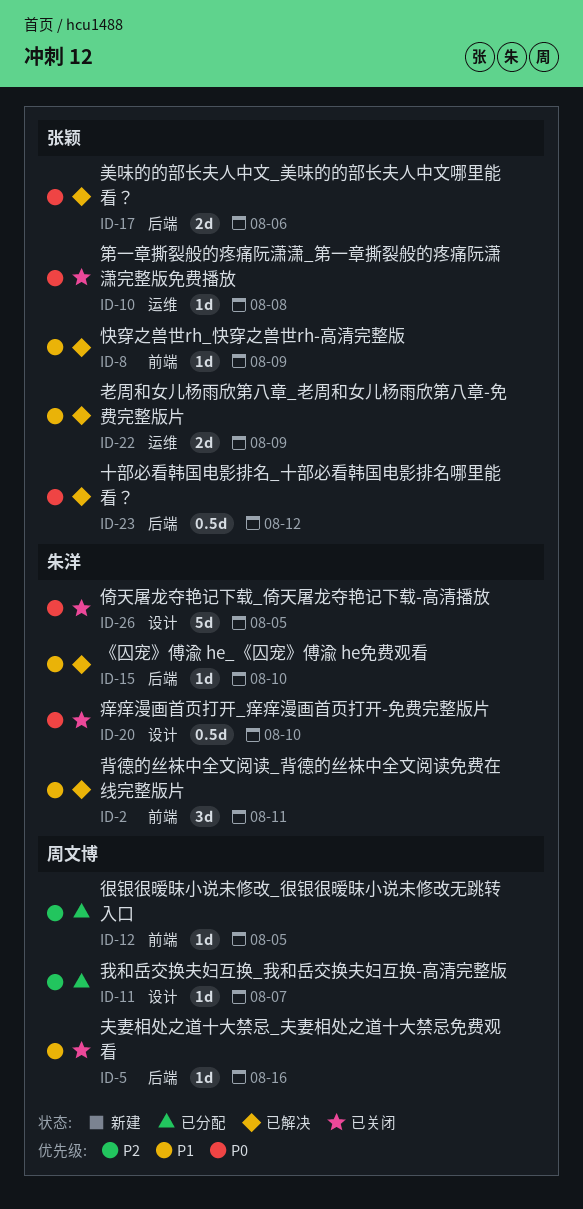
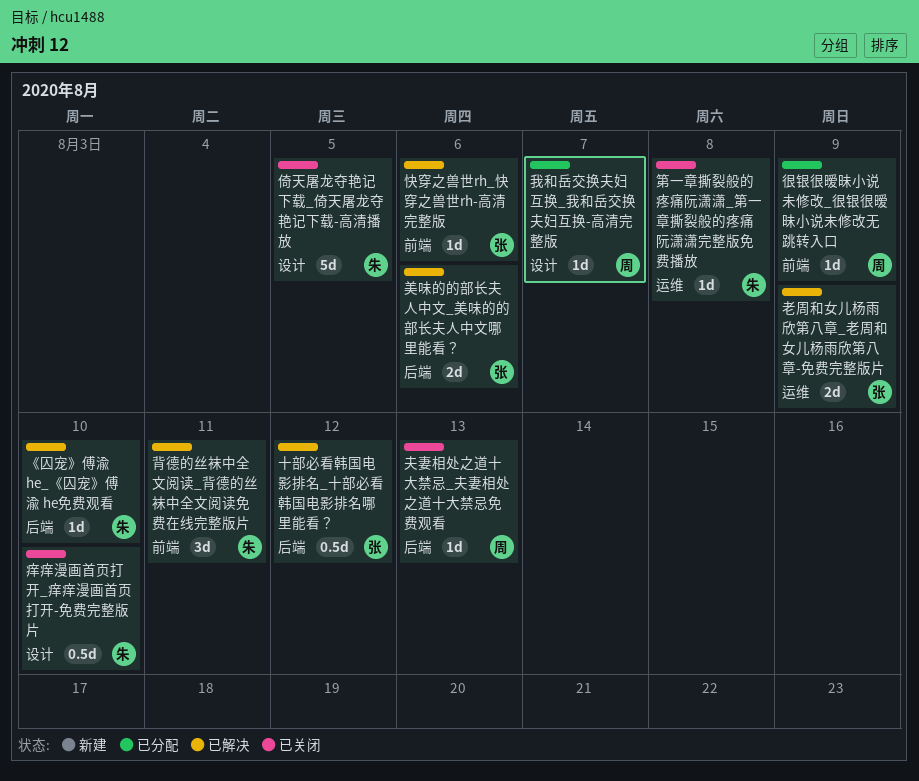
夫妻相处之道十大禁忌_夫妻相处之道十大禁忌免费观看, due: Aug 16 -> Aug 13
很银很暧昧小说未修改_很银很暧昧小说未修改无跳转入口, due: Aug 5 -> Aug 9
快穿之兽世rh_快穿之兽世rh-高清完整版, due: Aug 9 -> Aug 6
第一章撕裂般的疼痛阮潇潇_第一章撕裂般的疼痛阮潇潇完整版免费播放, owner: 张颖 -> 朱洋

